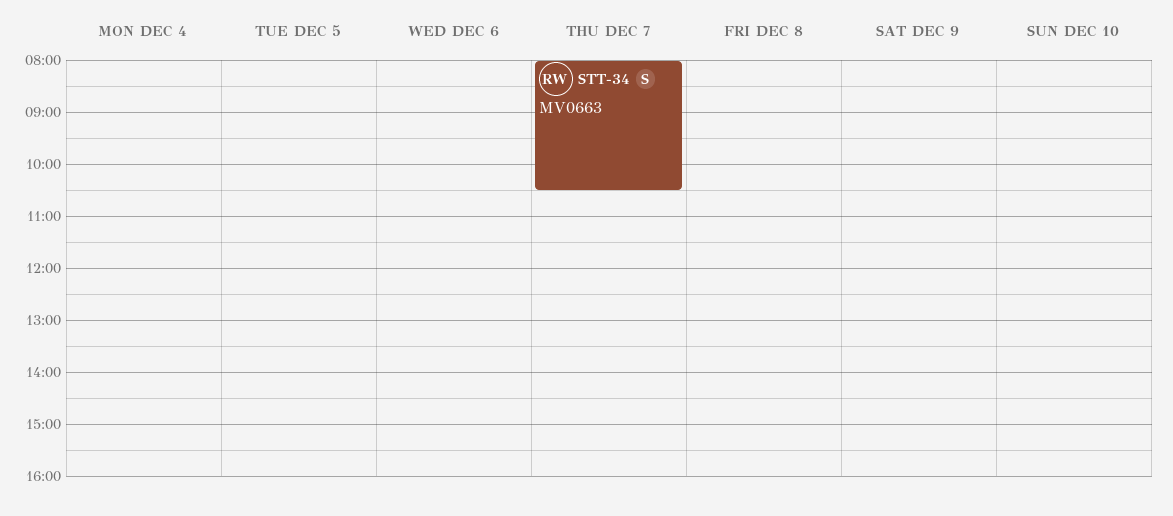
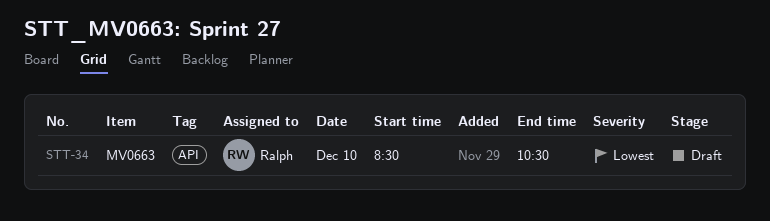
STT-34, day: Dec 7 -> Dec 10
STT-34, begins: 08:00 -> 08:30

